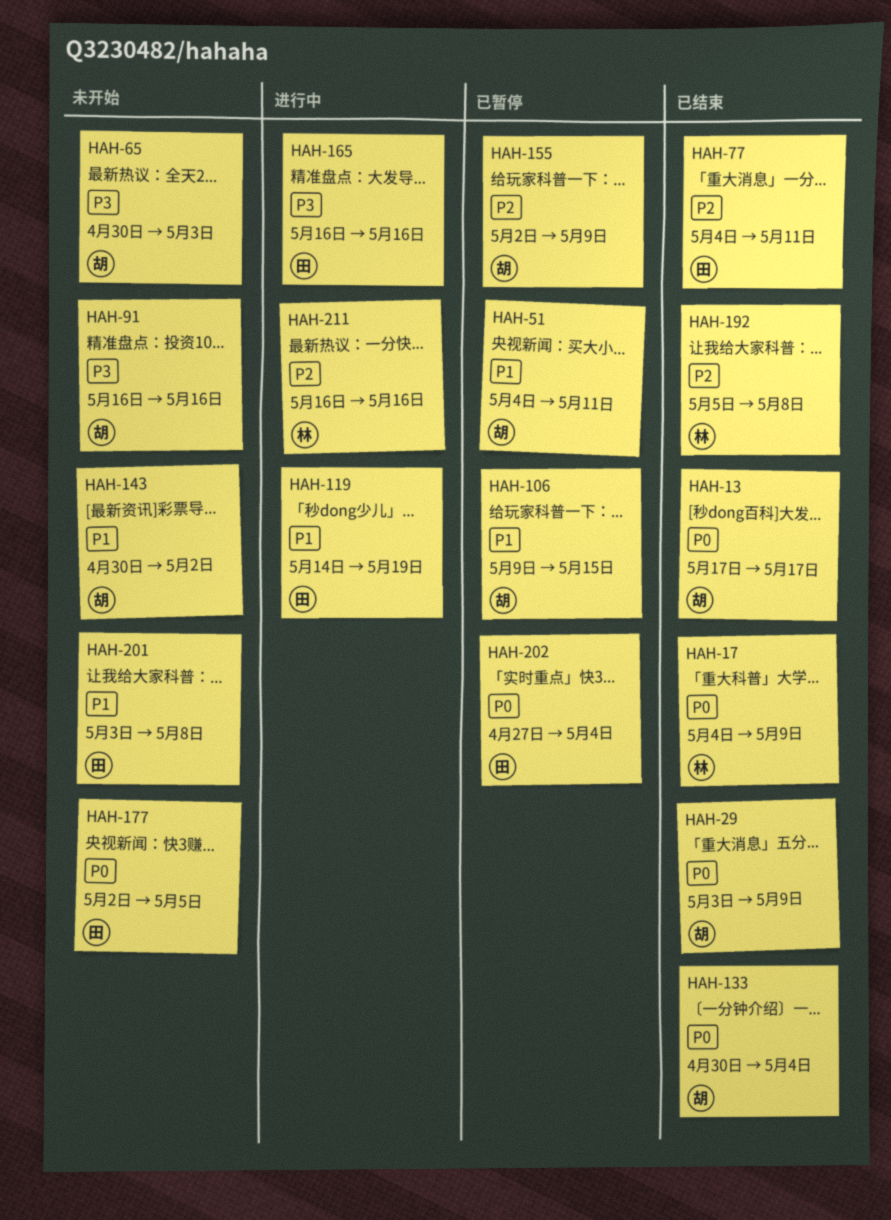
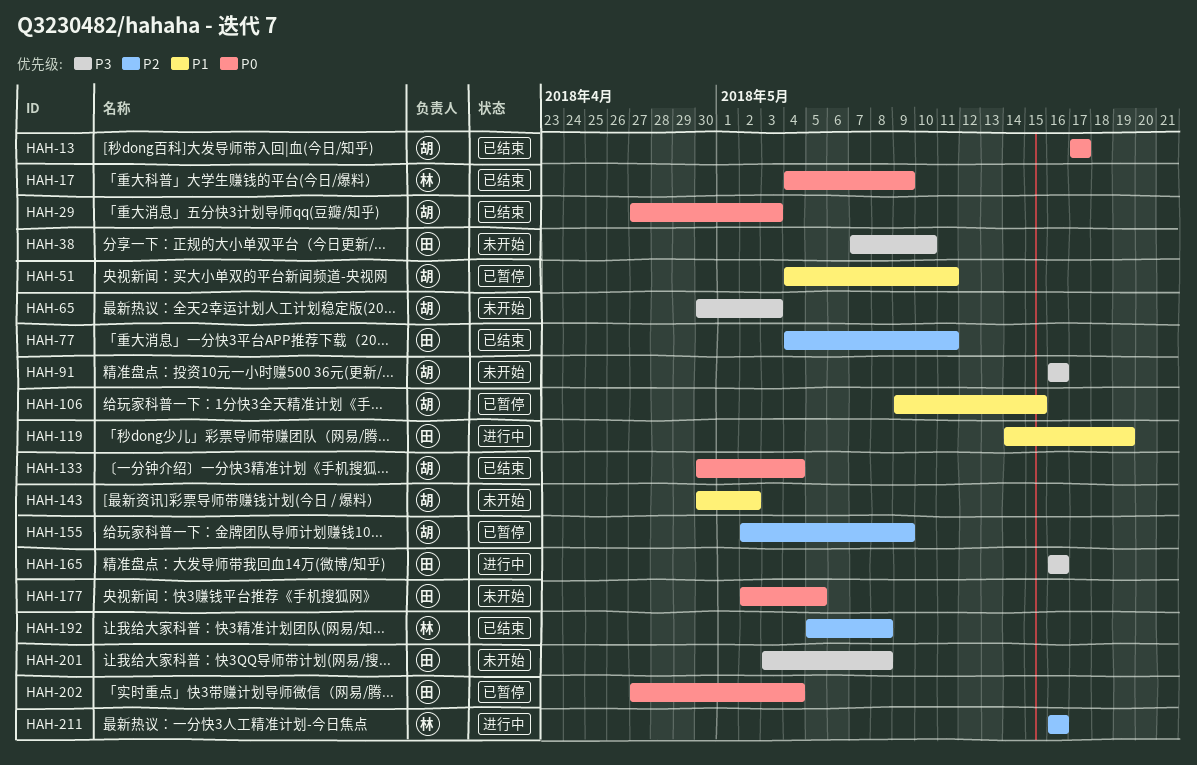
HAH-29, start: May 3 -> Apr 27
HAH-29, due: May 9 -> May 3
HAH-38: none -> present
HAH-201, priority: P1 -> P3

